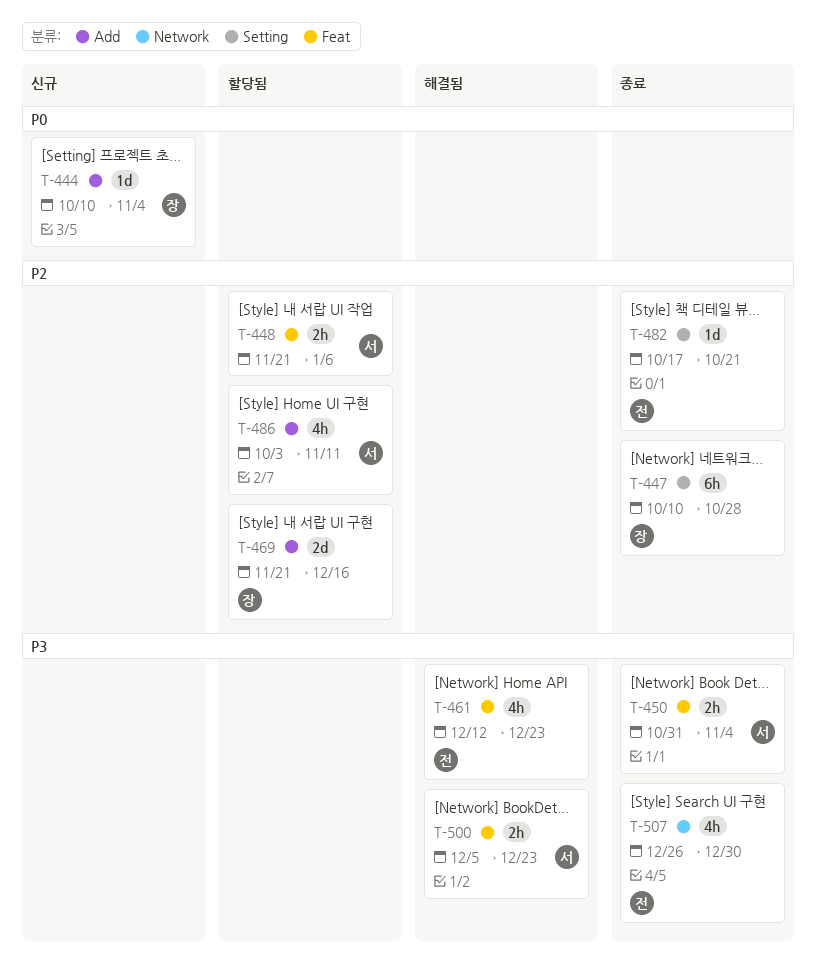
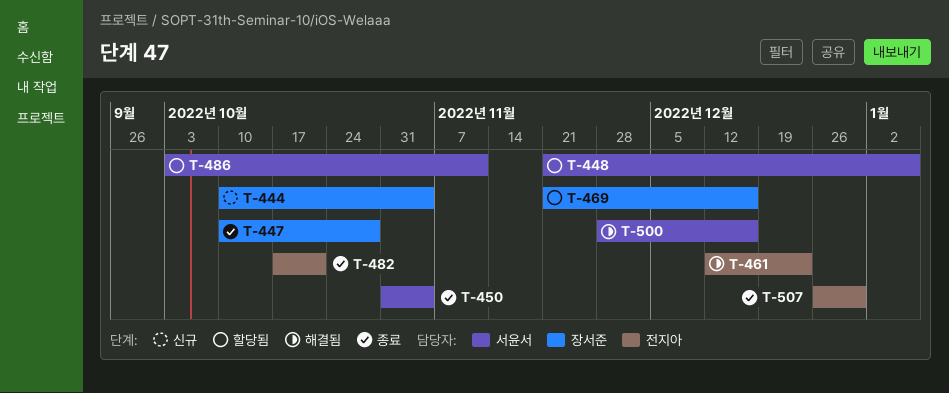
T-500, start: Dec 5 -> Nov 28
T-500, due: Dec 23 -> Dec 16

